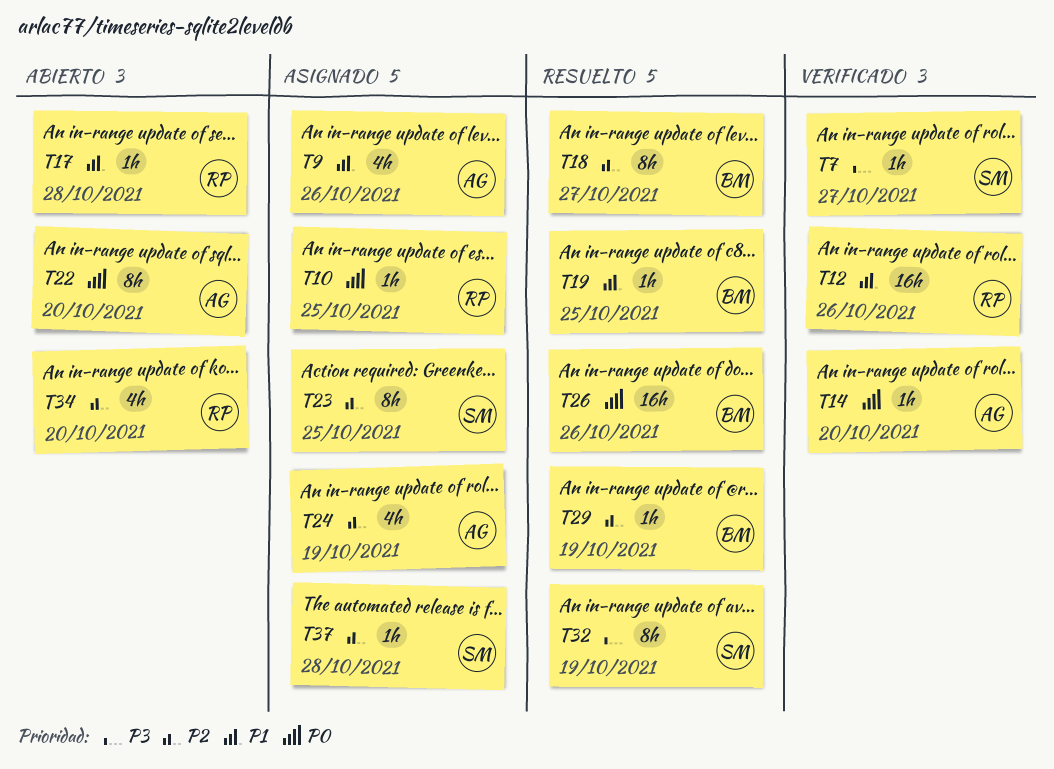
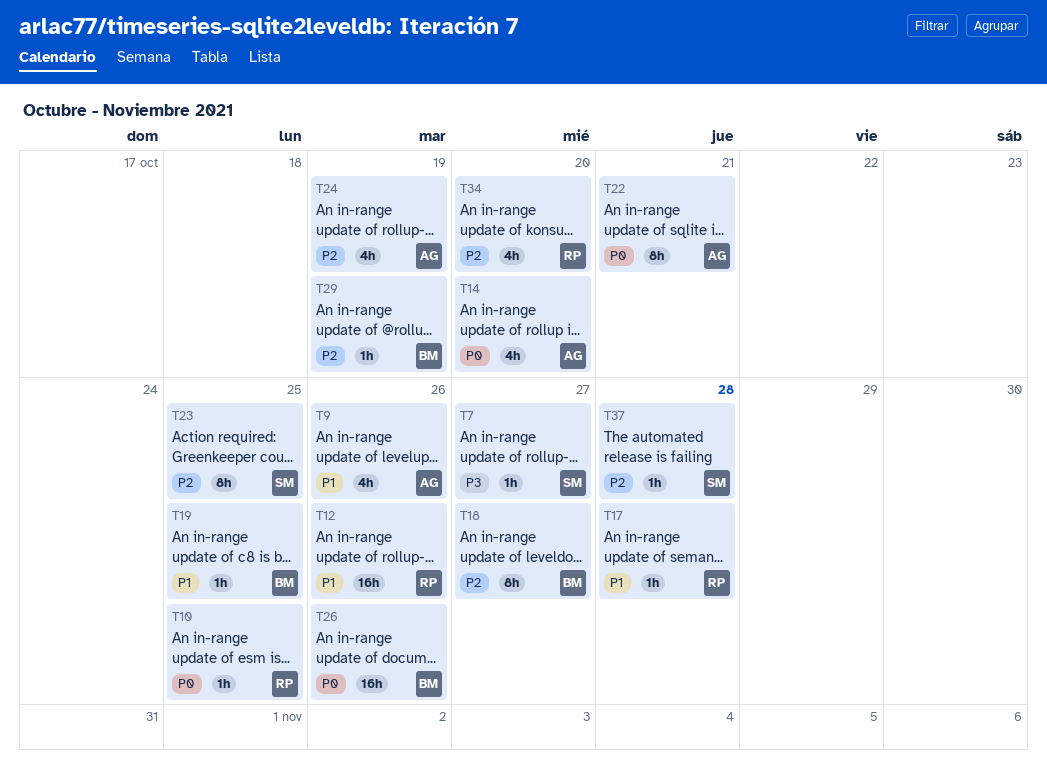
T14, estimate: 1h -> 4h
T22, due: Oct 20 -> Oct 21
T32: present -> none

